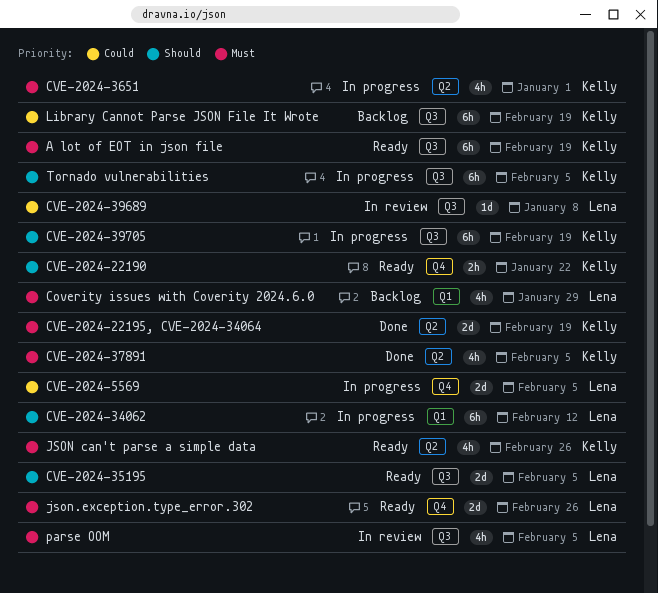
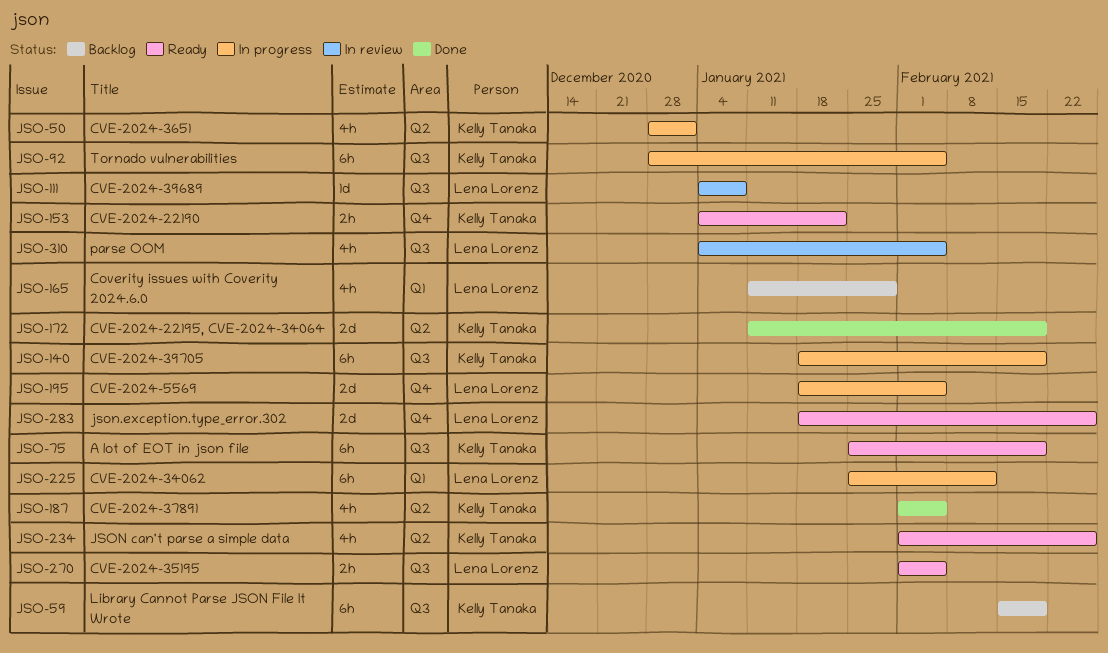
CVE-2024-35195, estimate: 2d -> 2h

